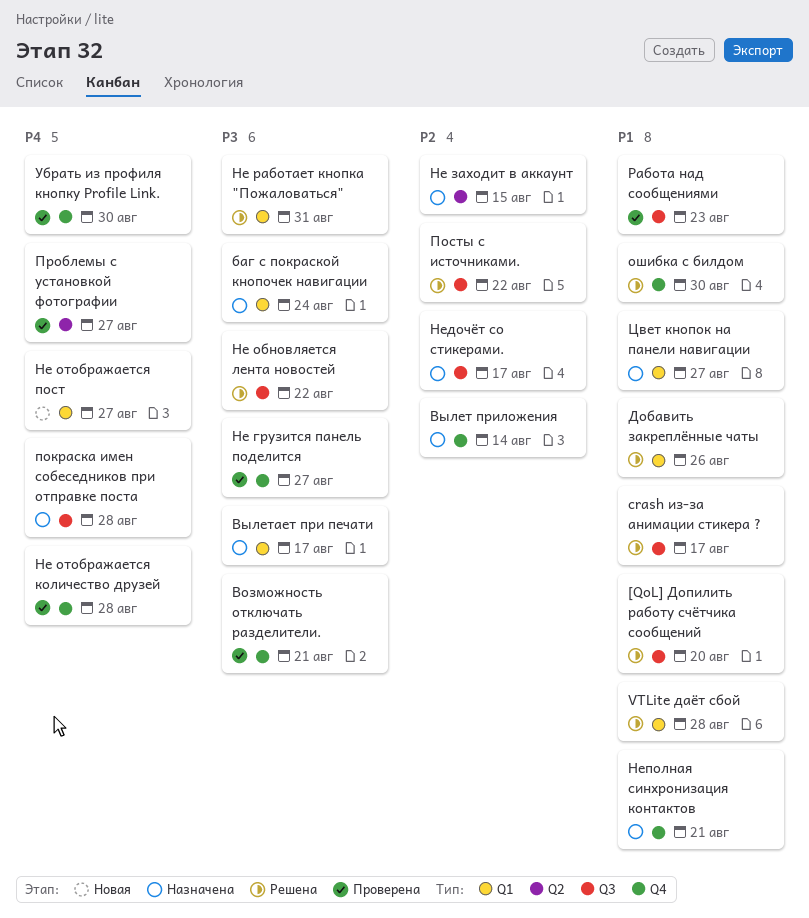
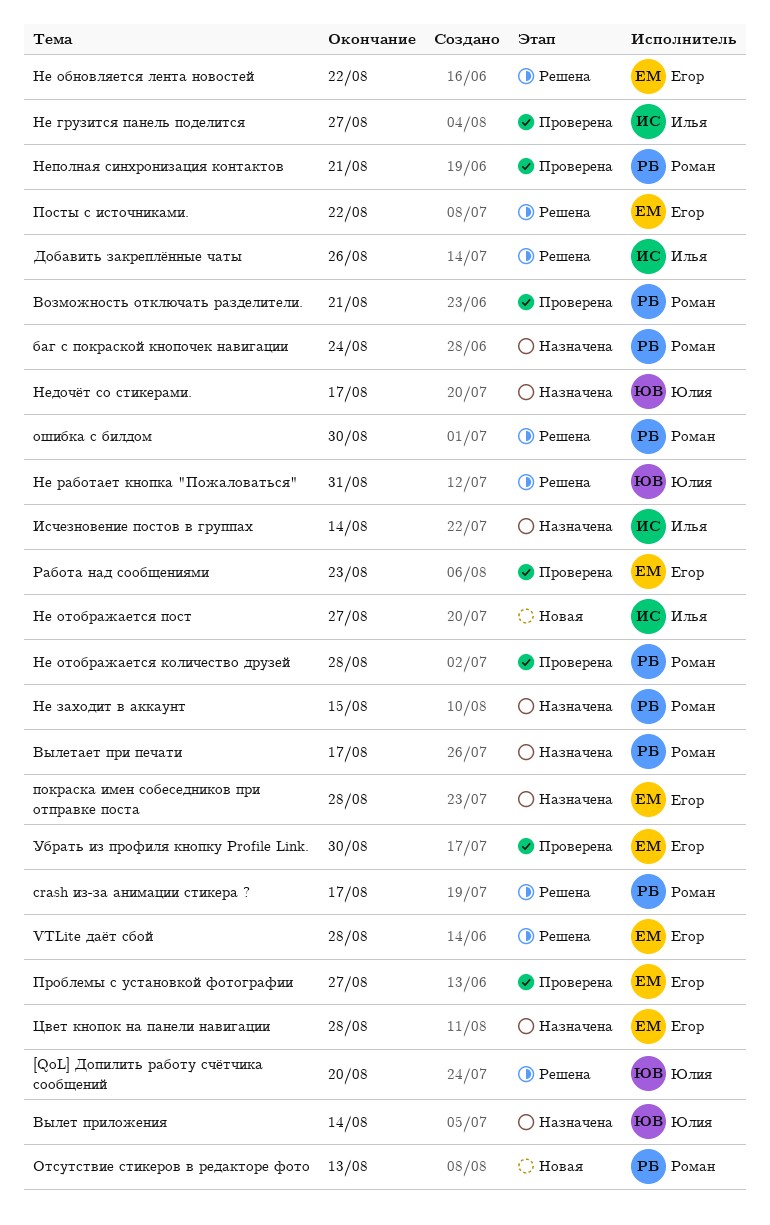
Исчезновение постов в группах: none -> present
Неполная синхронизация контактов, status: Назначена -> Проверена
Отсутствие стикеров в редакторе фото: none -> present
Цвет кнопок на панели навигации, due: Aug 27 -> Aug 28

